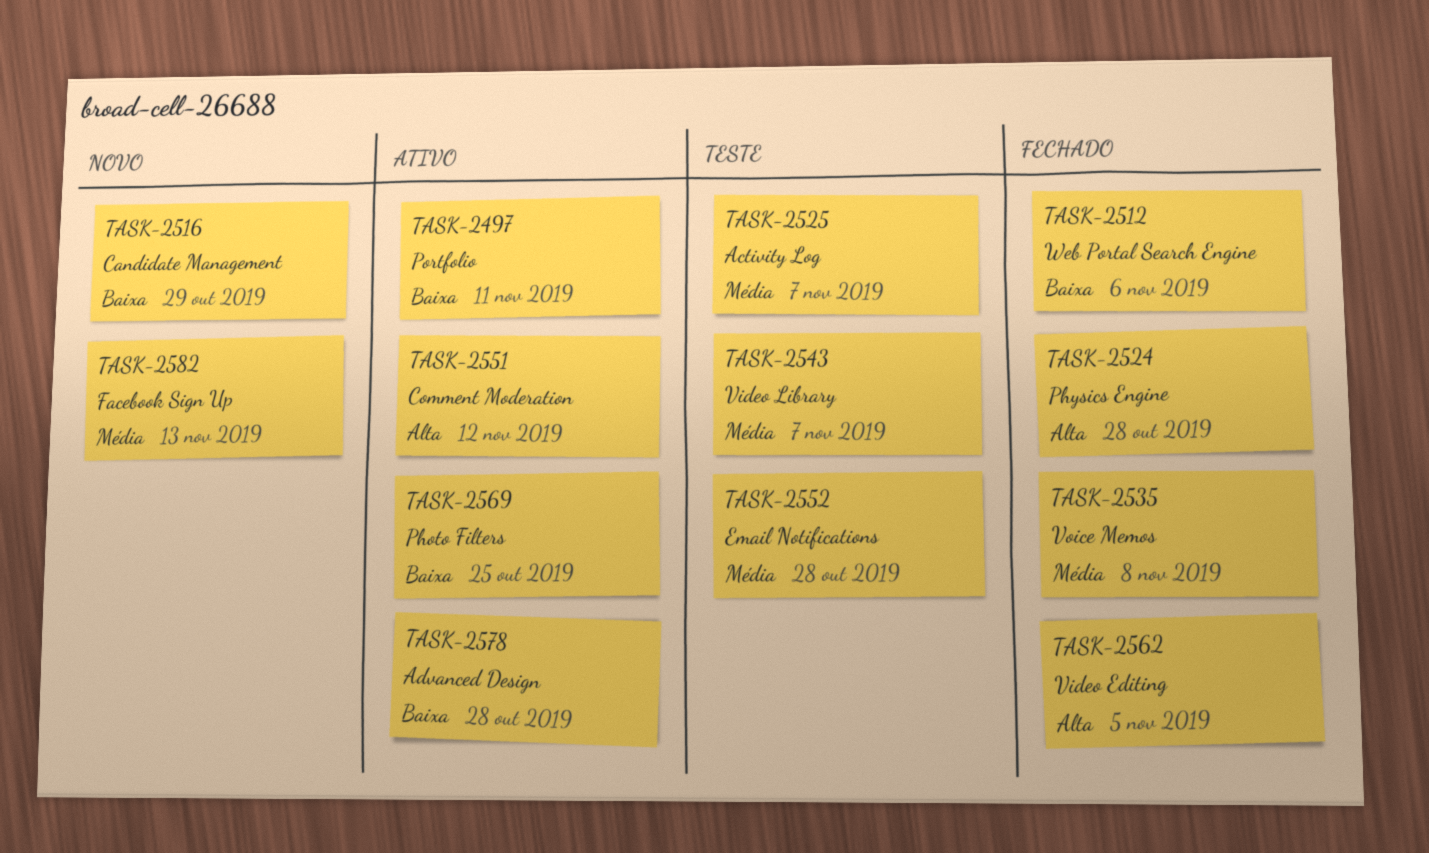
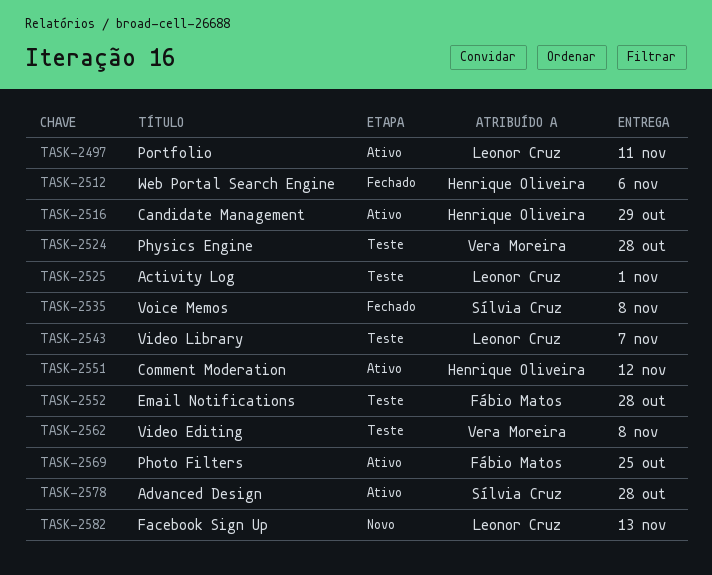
TASK-2516, status: Novo -> Ativo
TASK-2524, status: Fechado -> Teste
TASK-2525, due: Nov 7 -> Nov 1
TASK-2562, status: Fechado -> Teste
TASK-2562, due: Nov 5 -> Nov 8

